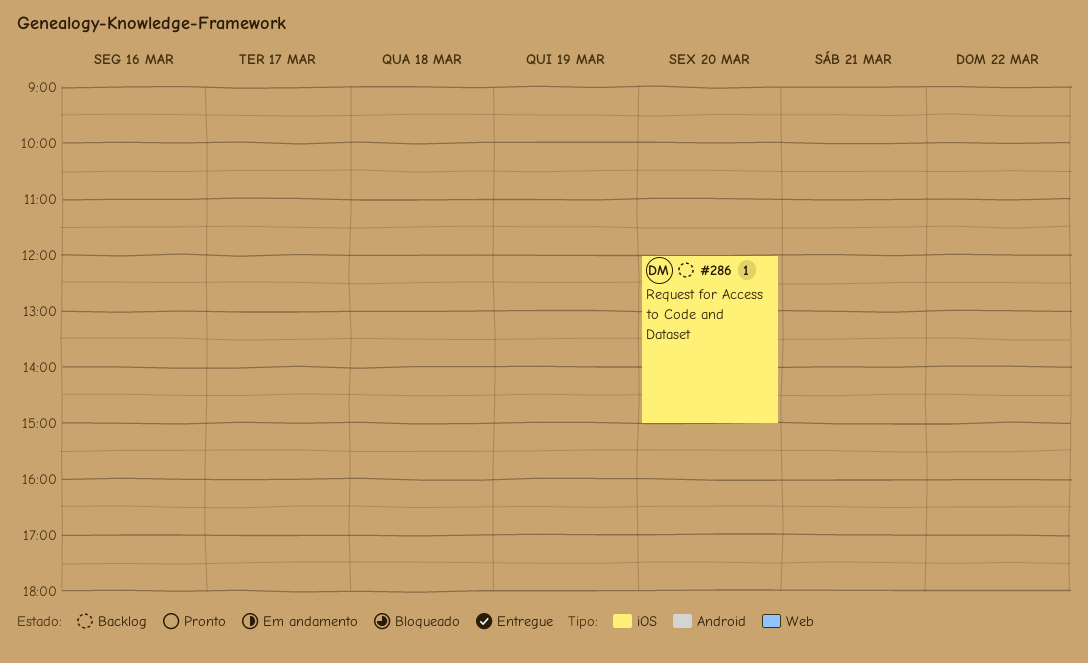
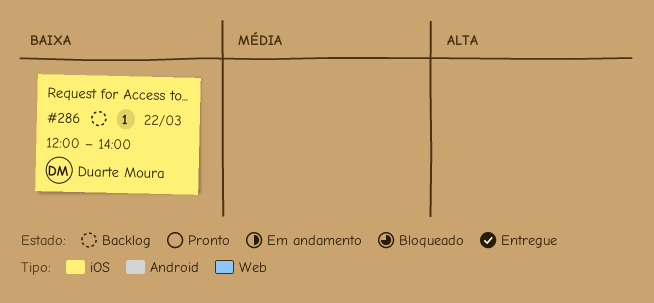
#286, day: Mar 20 -> Mar 22
#286, ends: 15:00 -> 14:00

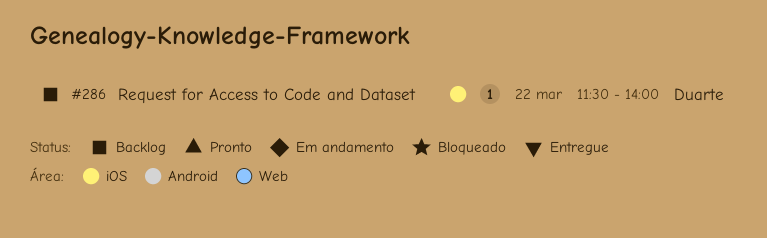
#286, begins: 12:00 -> 11:30

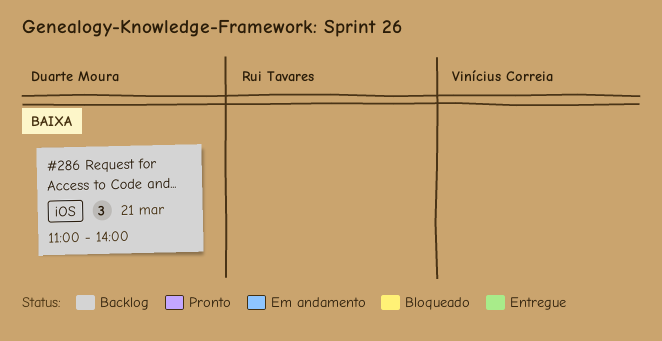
#286, estimate: 1 -> 3
#286, day: Mar 22 -> Mar 21
#286, begins: 11:30 -> 11:00

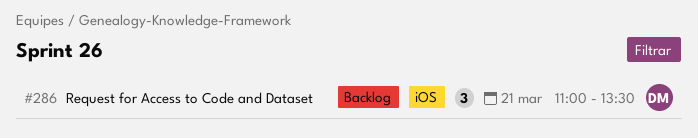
#286, ends: 14:00 -> 13:30

